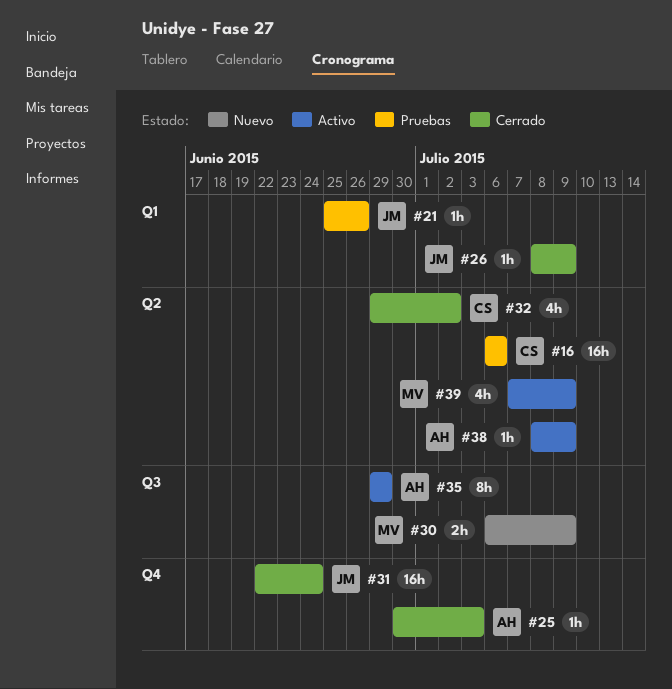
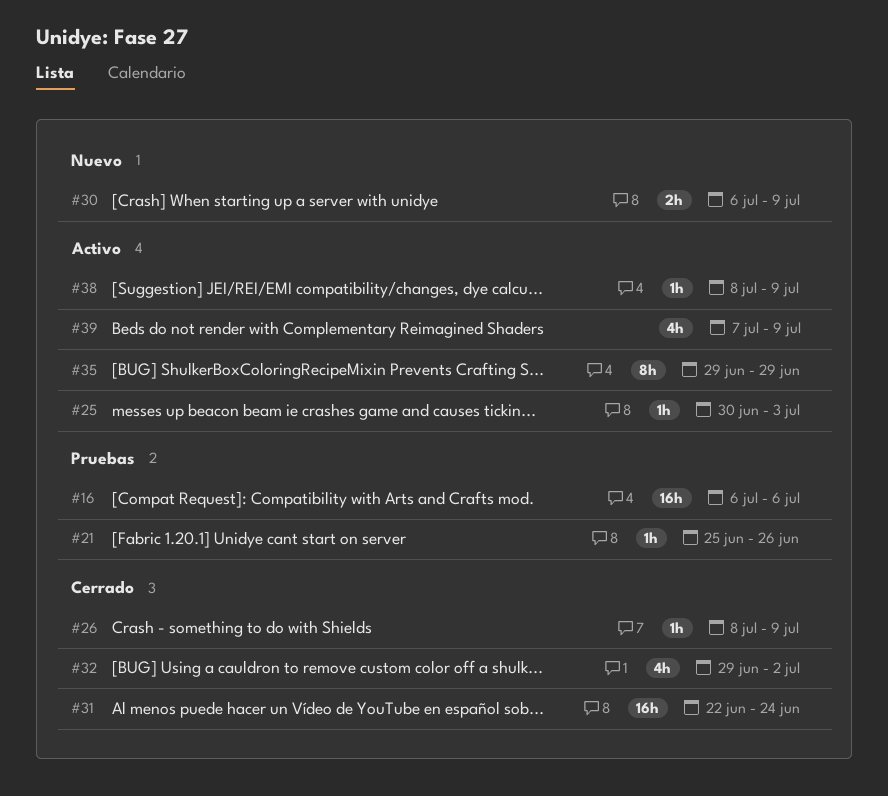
#25, status: Cerrado -> Activo

